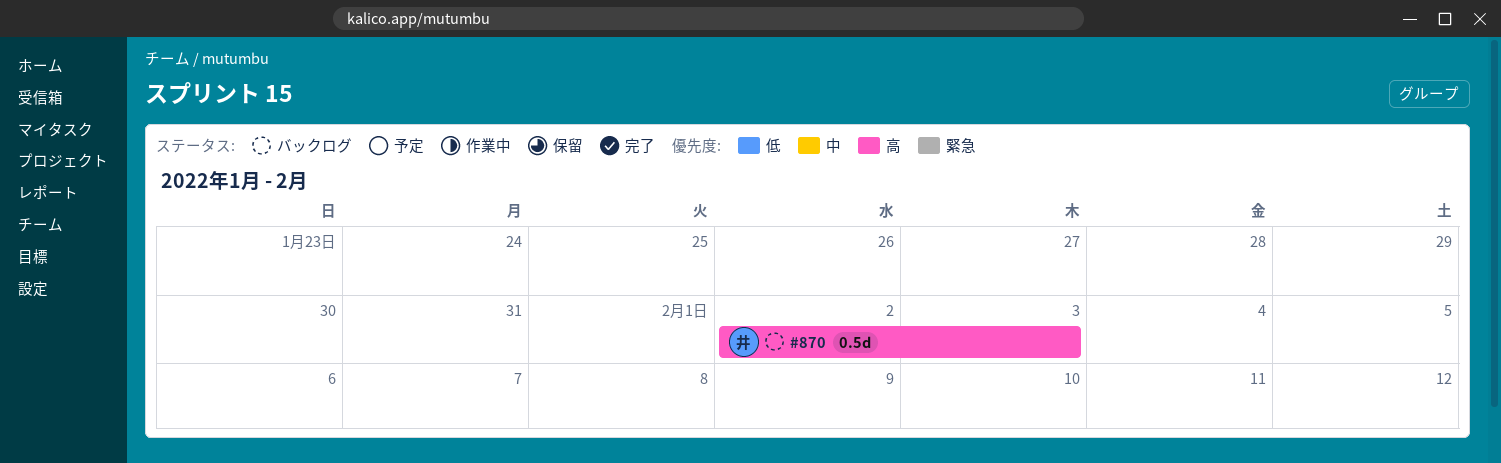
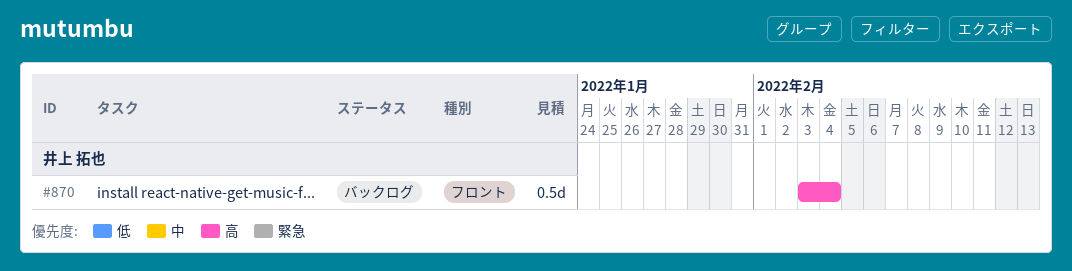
#870, start: Feb 2 -> Feb 3
#870, due: Feb 3 -> Feb 4

